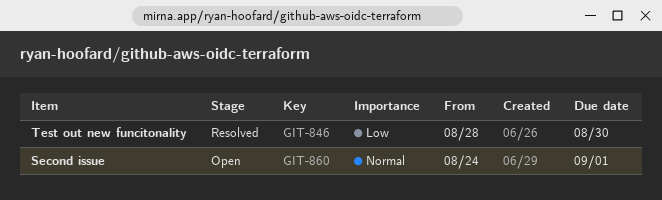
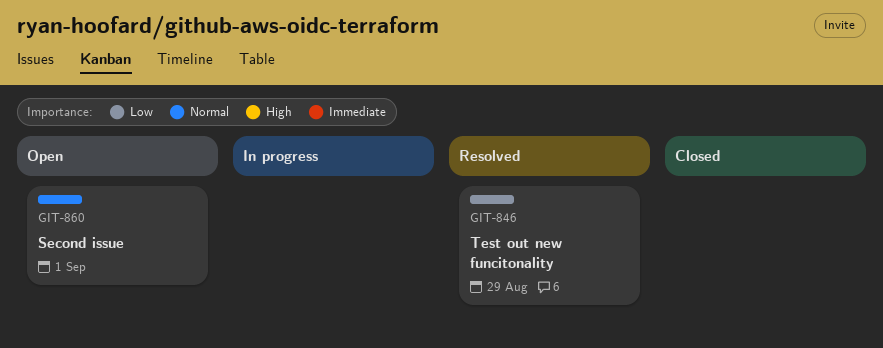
GIT-846, due: Aug 30 -> Aug 29

